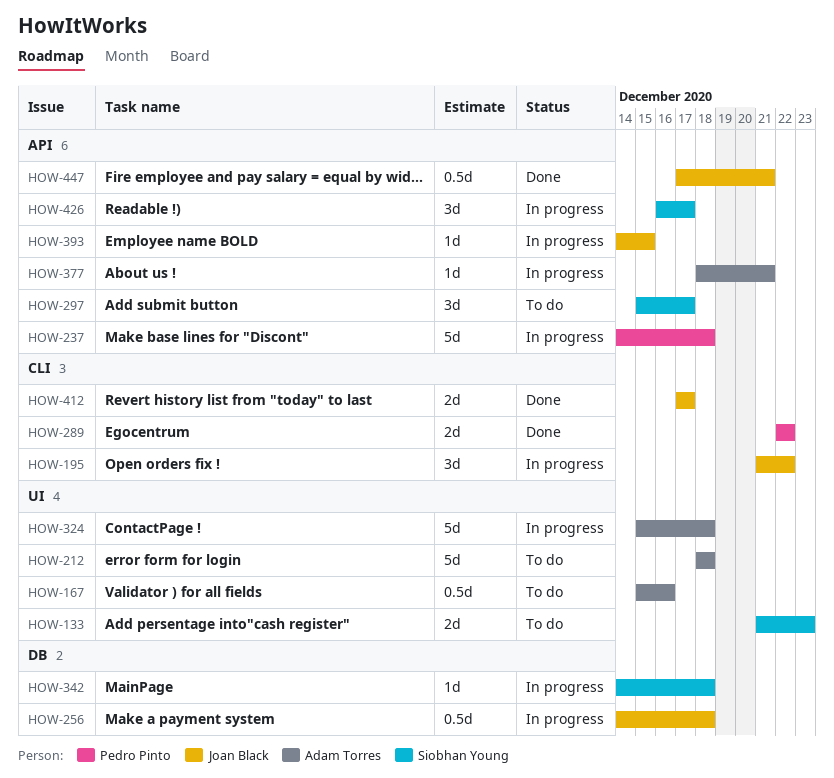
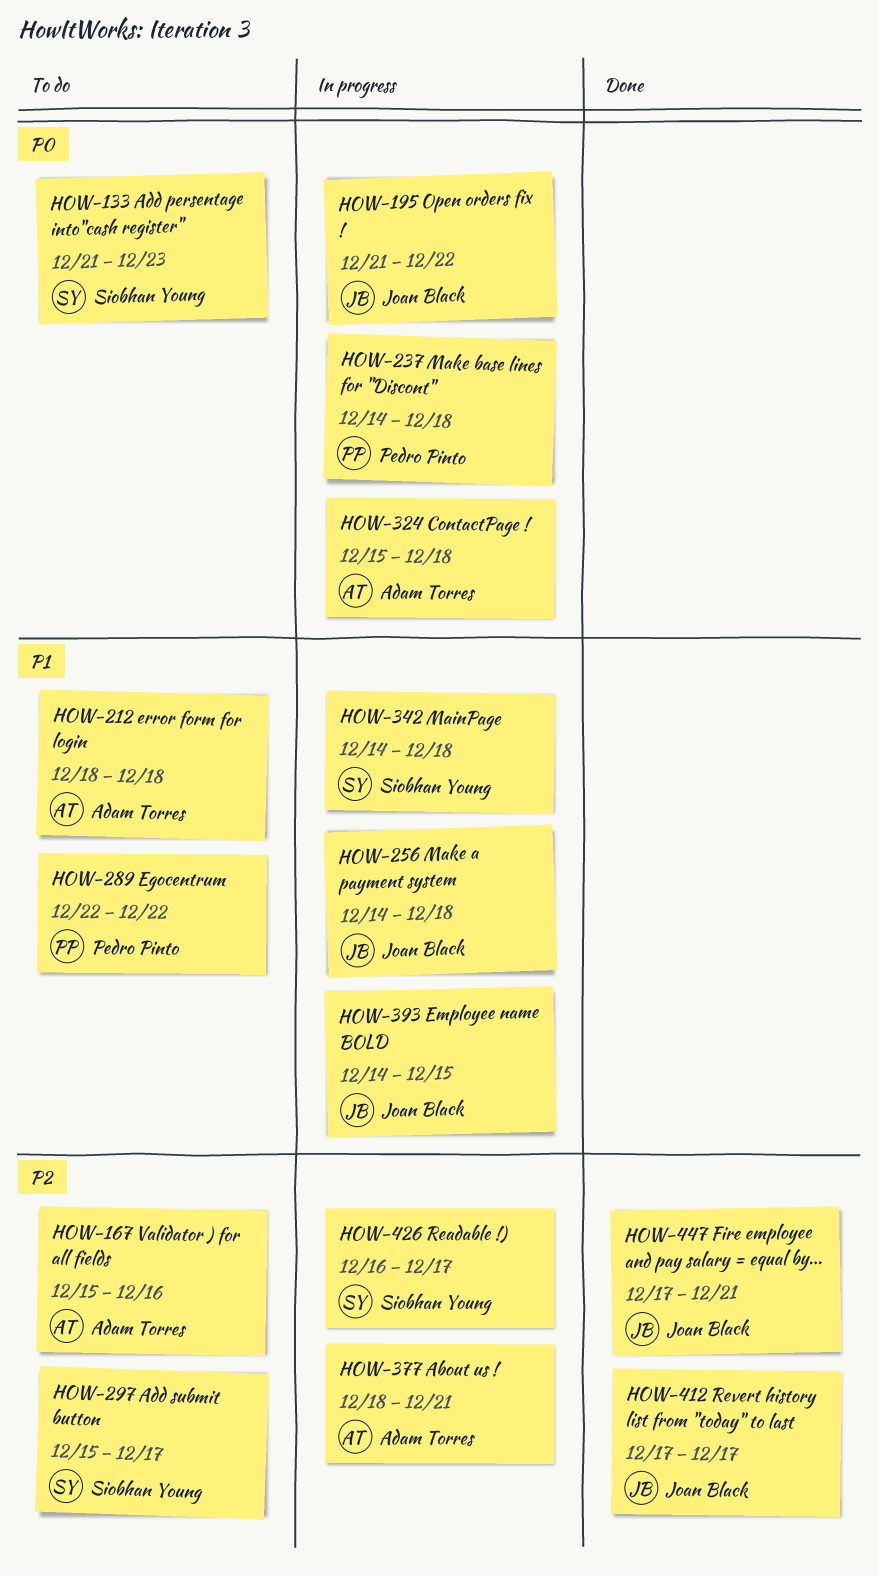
HOW-289, status: Done -> To do

